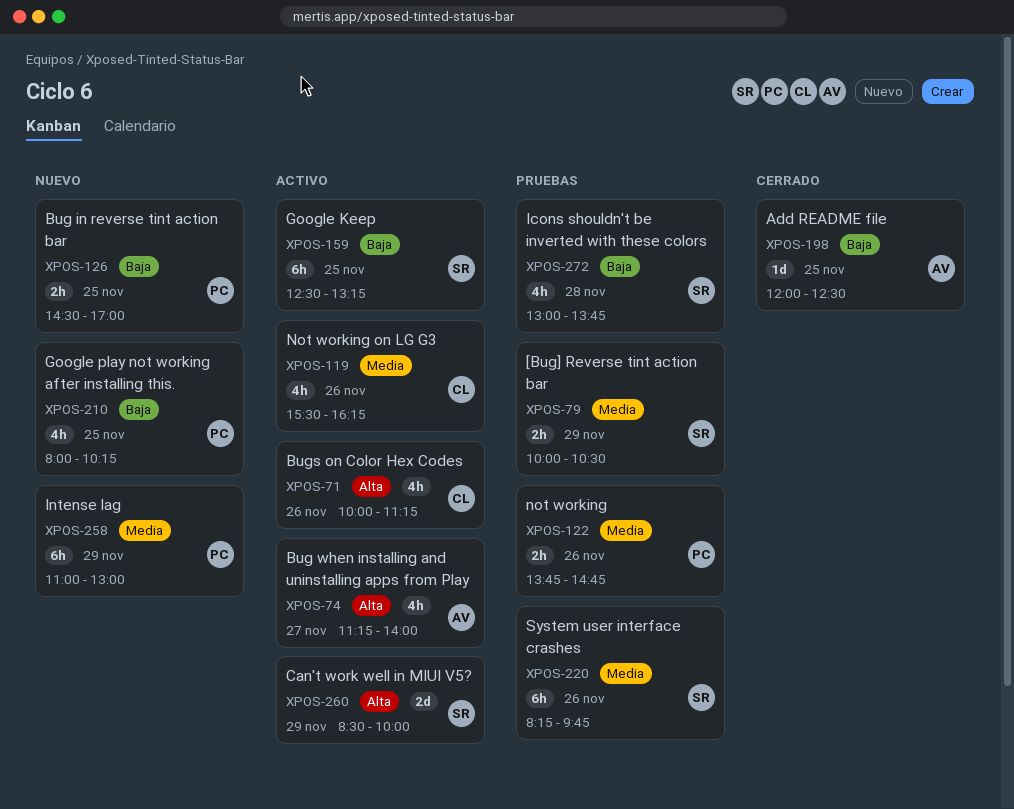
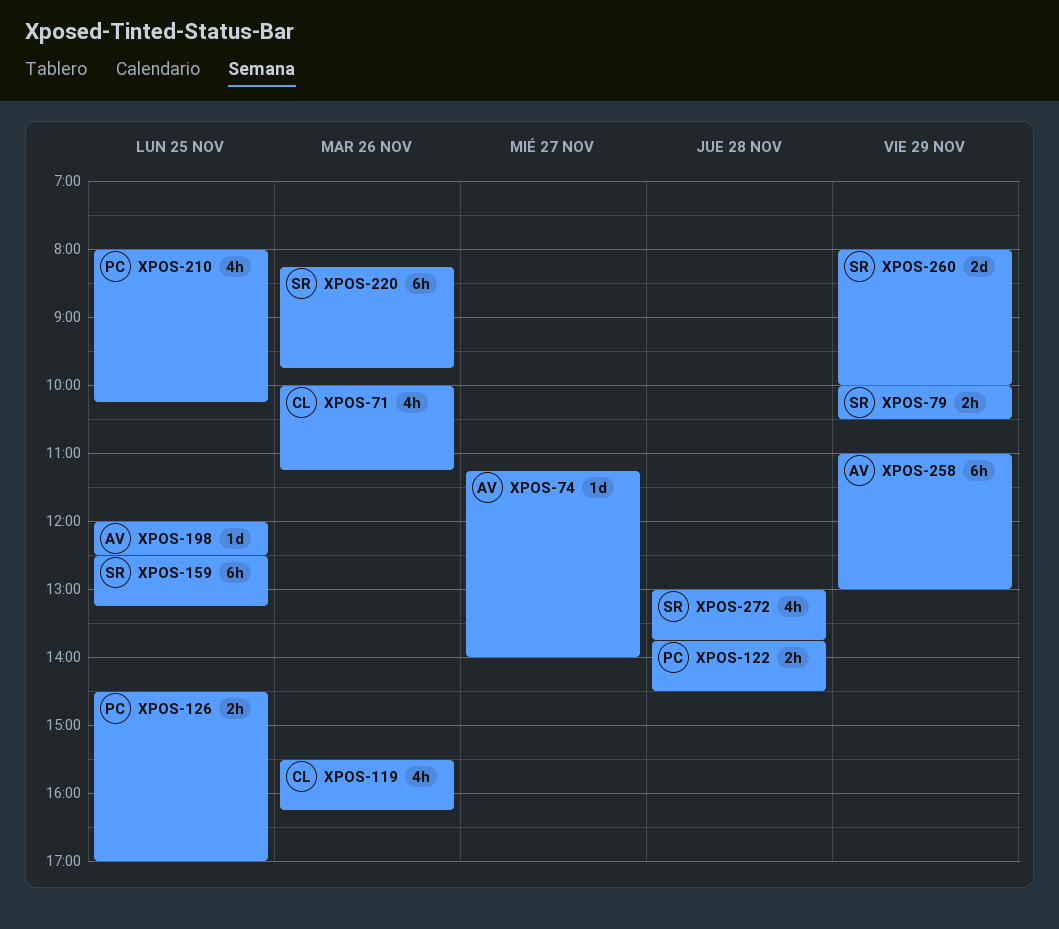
XPOS-74, estimate: 4h -> 1d
XPOS-122, day: Nov 26 -> Nov 28
XPOS-122, ends: 14:45 -> 14:30
XPOS-258, owner: PC -> AV
XPOS-260, begins: 08:30 -> 08:00

